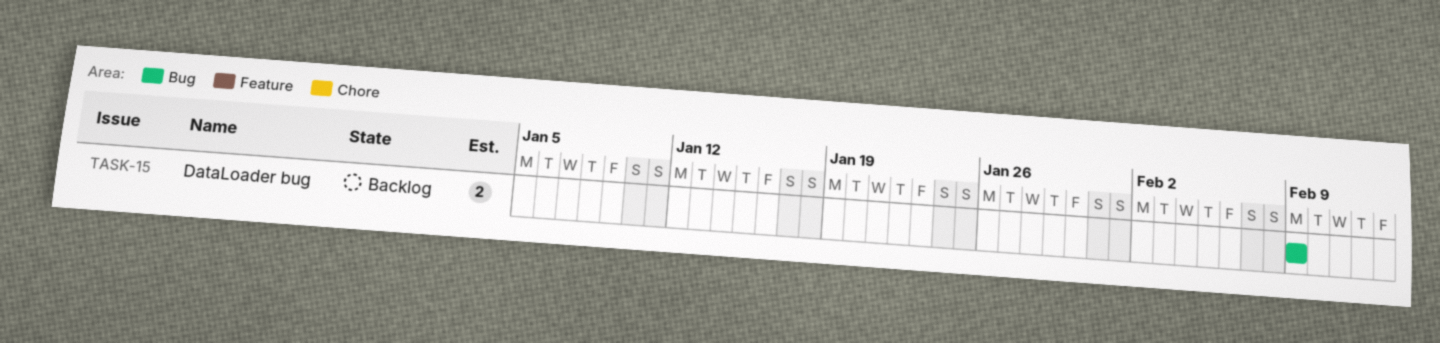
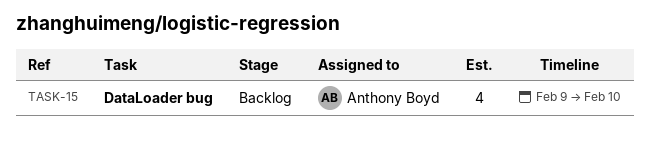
TASK-15, estimate: 2 -> 4
TASK-15, due: Feb 9 -> Feb 10

